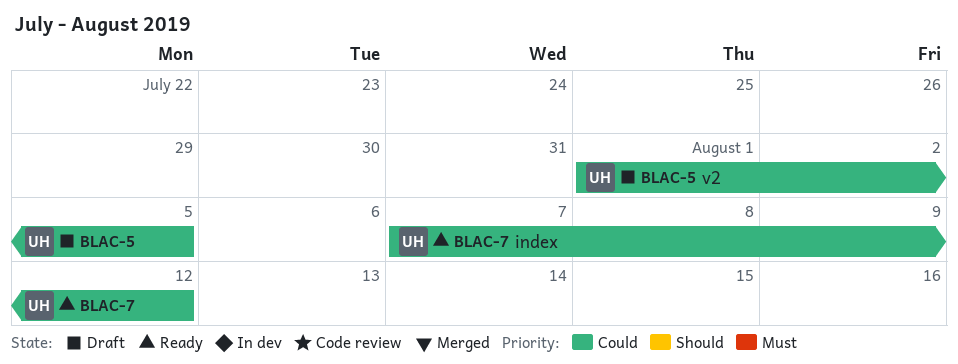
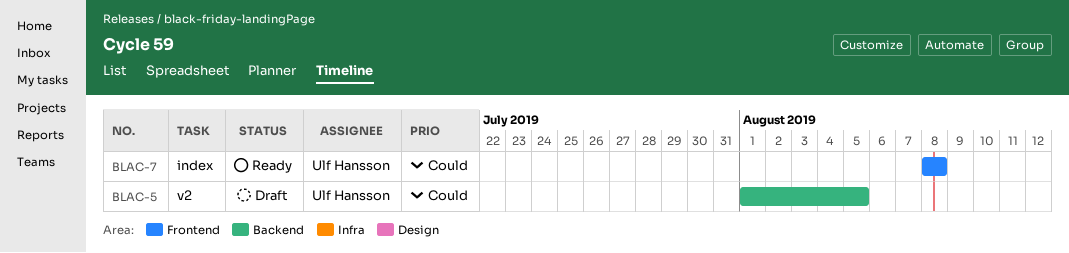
BLAC-7, start: Aug 7 -> Aug 8
BLAC-7, due: Aug 12 -> Aug 8

